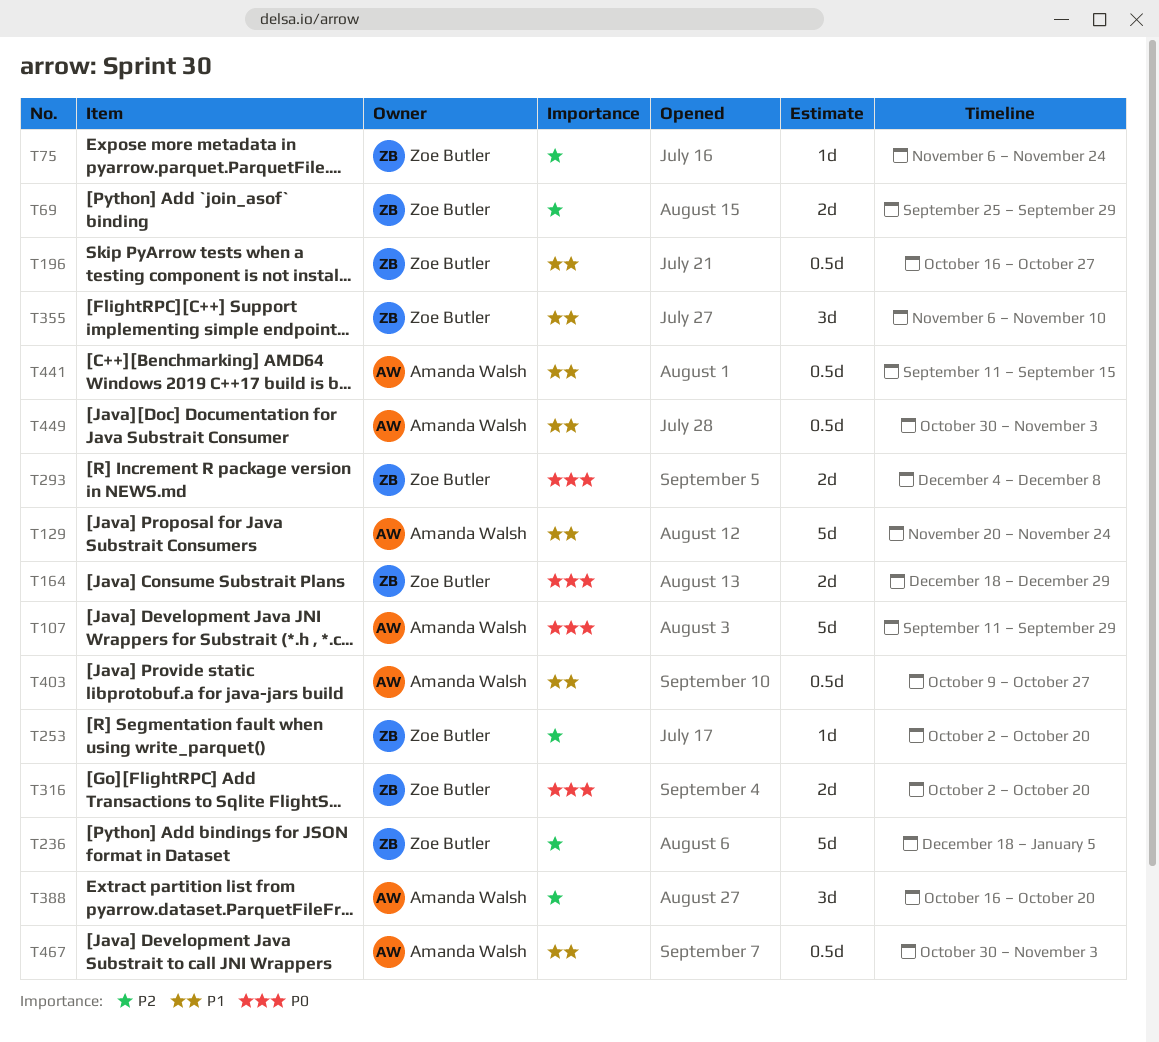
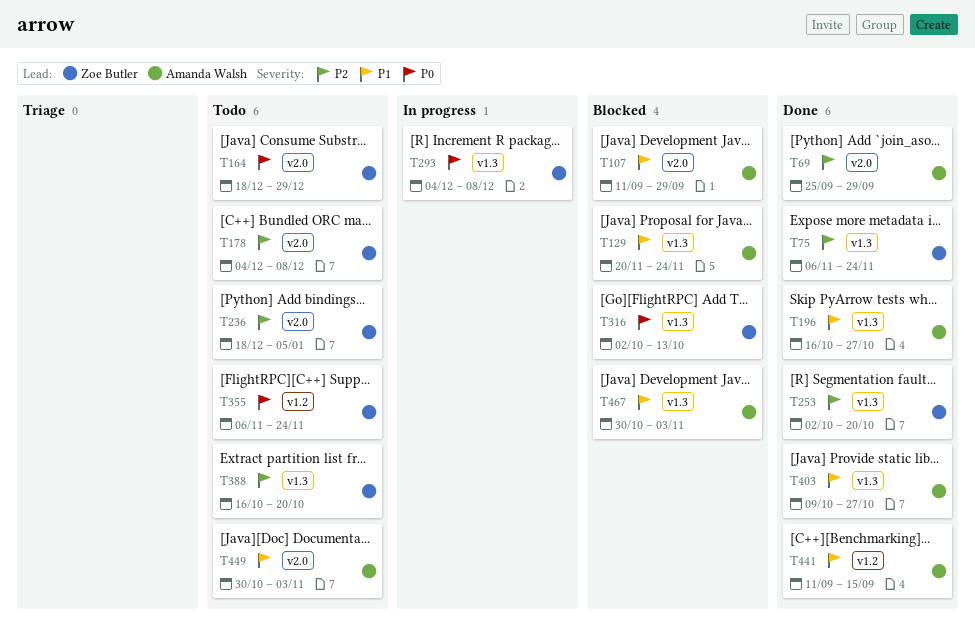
T69, owner: Zoe Butler -> Amanda Walsh
T107, priority: P0 -> P1
T178: none -> present
T196, owner: Zoe Butler -> Amanda Walsh
T316, due: Oct 20 -> Oct 13
T355, priority: P1 -> P0
T355, due: Nov 10 -> Nov 24
T388, owner: Amanda Walsh -> Zoe Butler

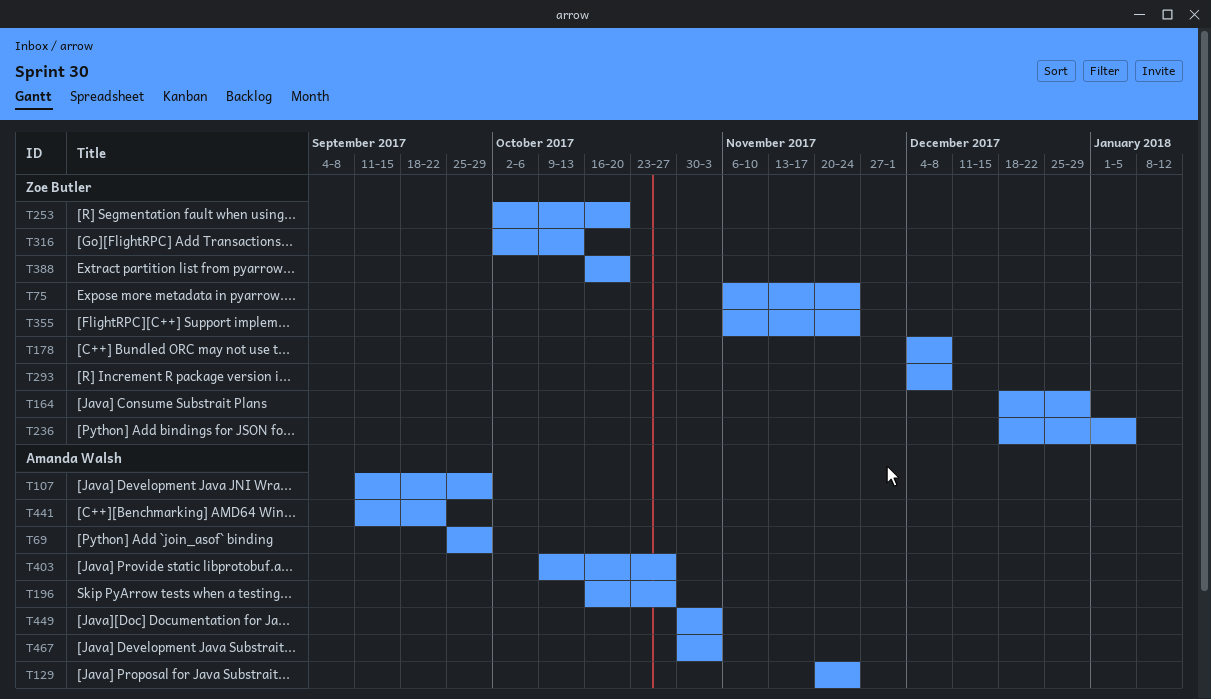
T441, due: Sep 15 -> Sep 22

